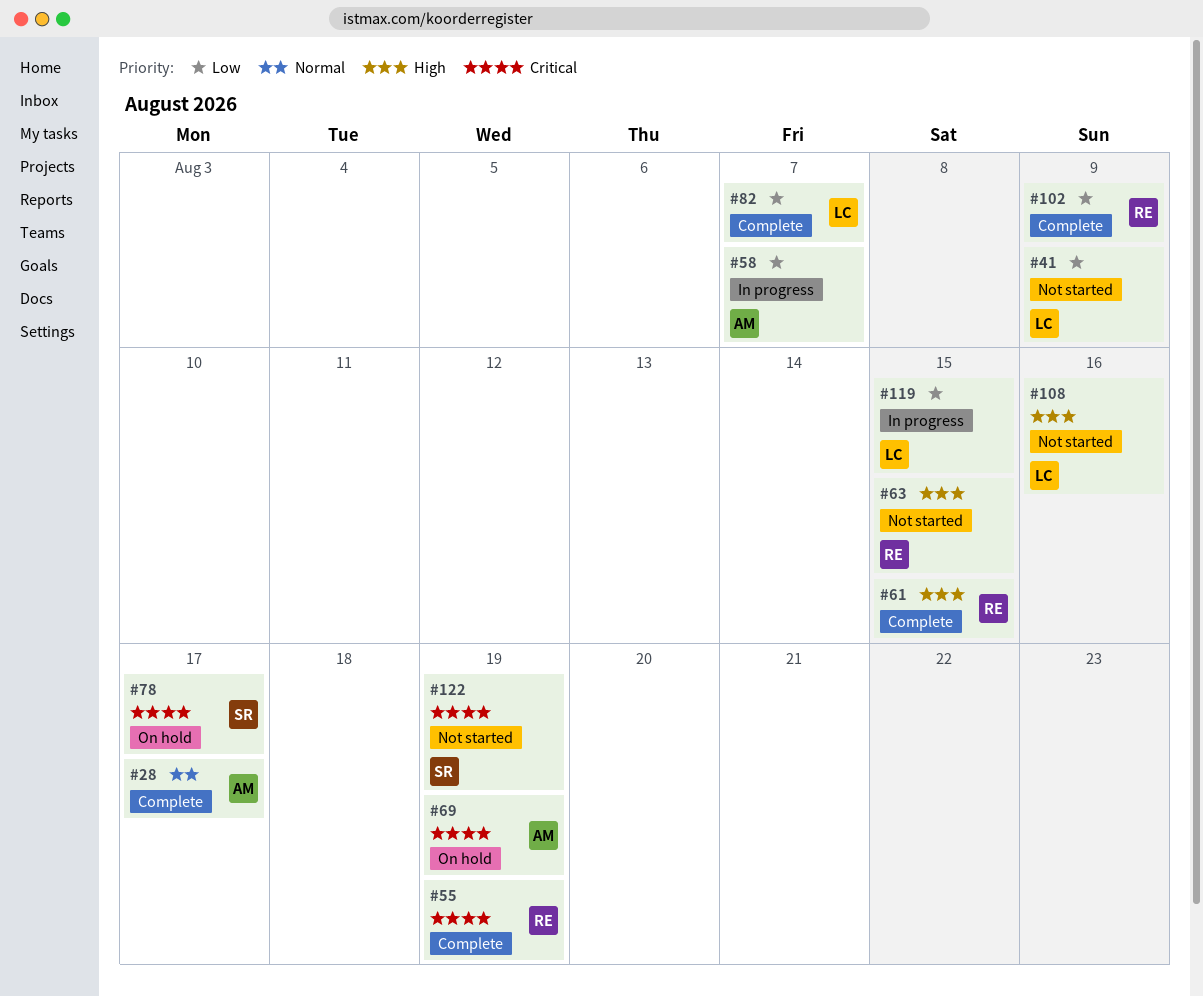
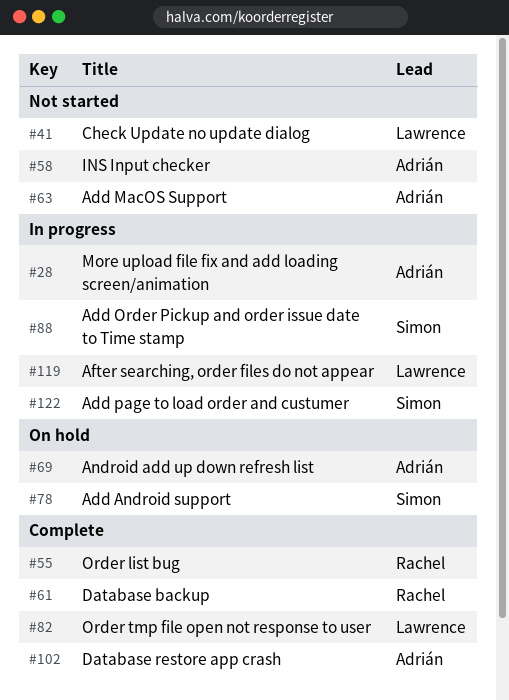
#28, status: Complete -> In progress
#58, status: In progress -> Not started
#63, owner: Rachel -> Adrián
#88: none -> present
#102, owner: Rachel -> Adrián
#108: present -> none
#122, status: Not started -> In progress

